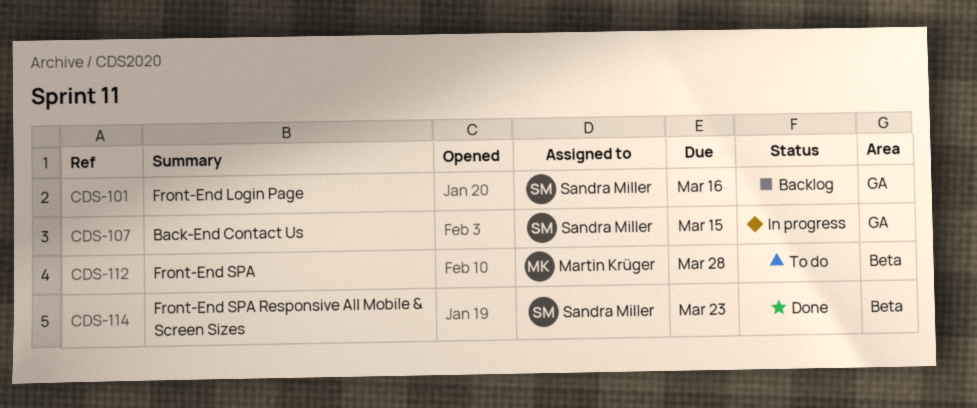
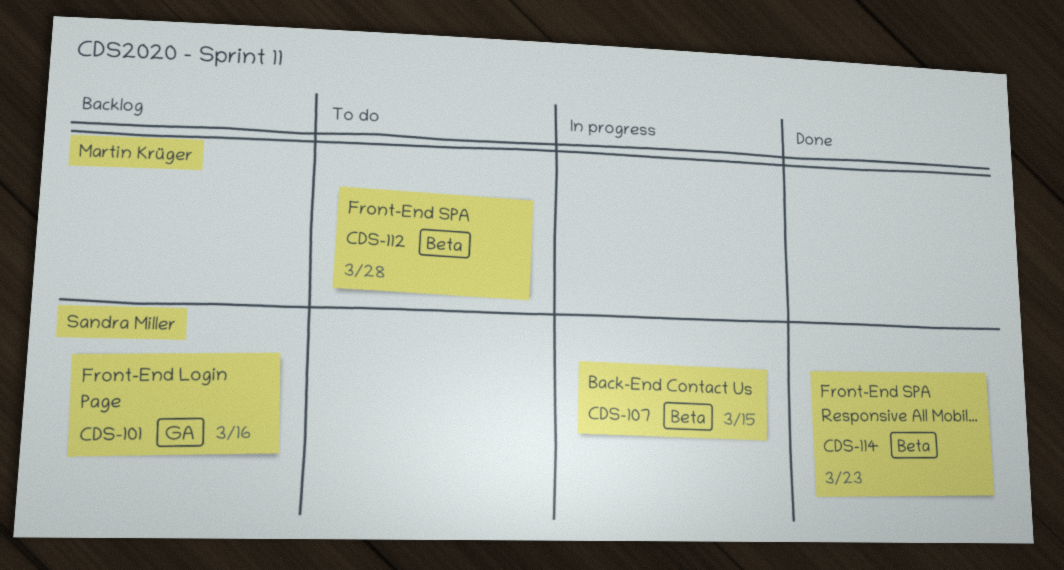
CDS-107, label: GA -> Beta

